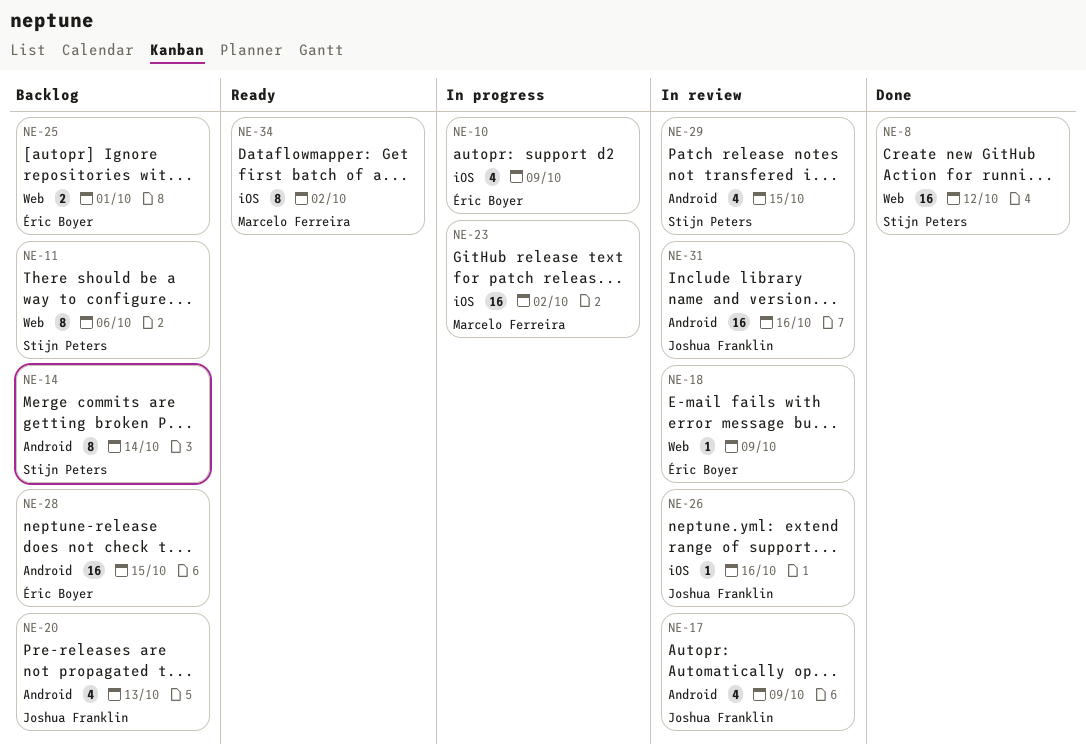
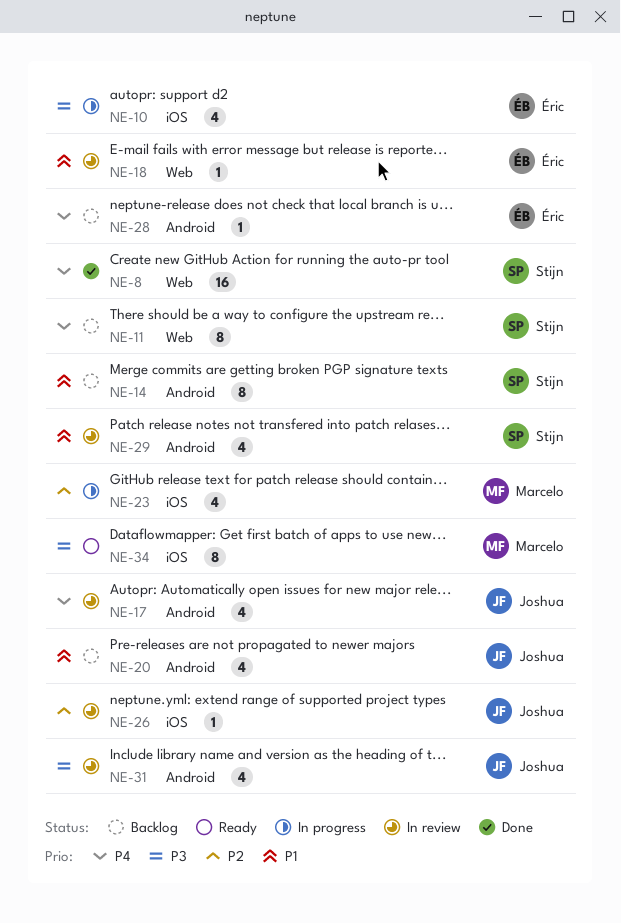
NE-23, estimate: 16 -> 4
NE-25: present -> none
NE-28, estimate: 16 -> 1
NE-31, estimate: 16 -> 4

